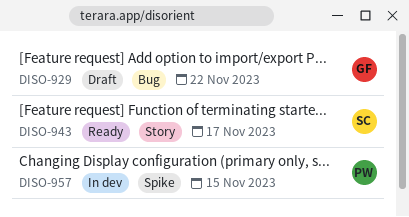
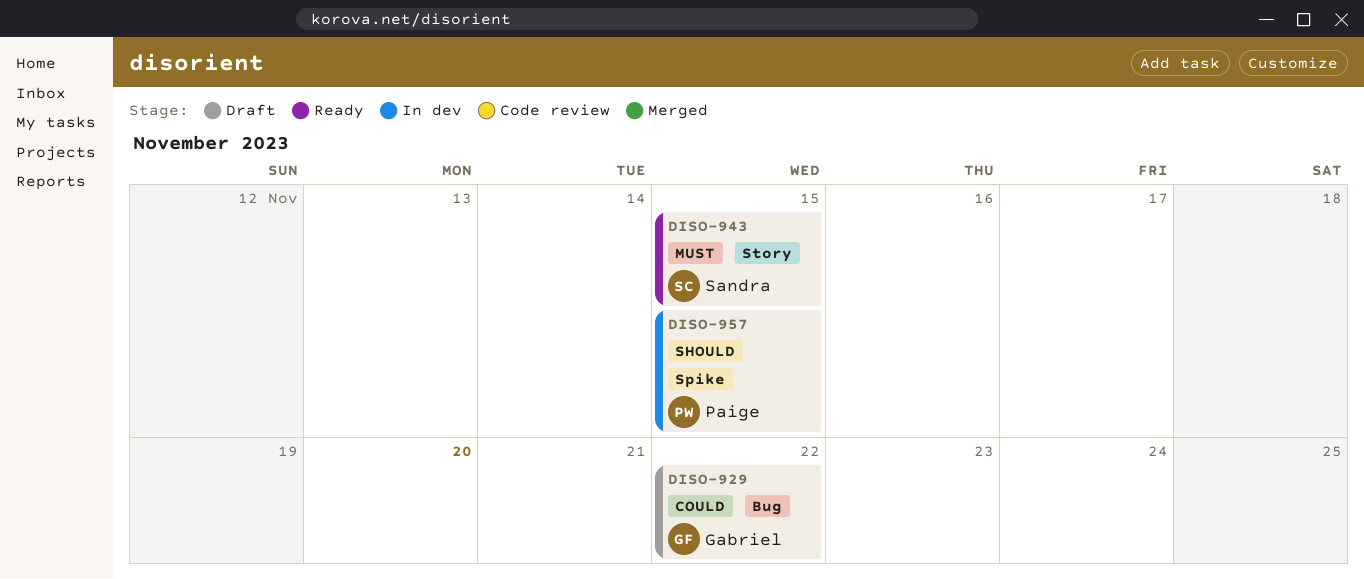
DISO-943, due: Nov 17 -> Nov 15

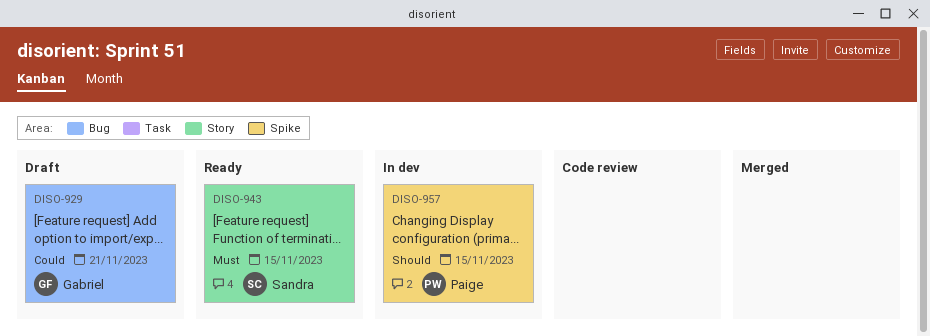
DISO-929, due: Nov 22 -> Nov 21

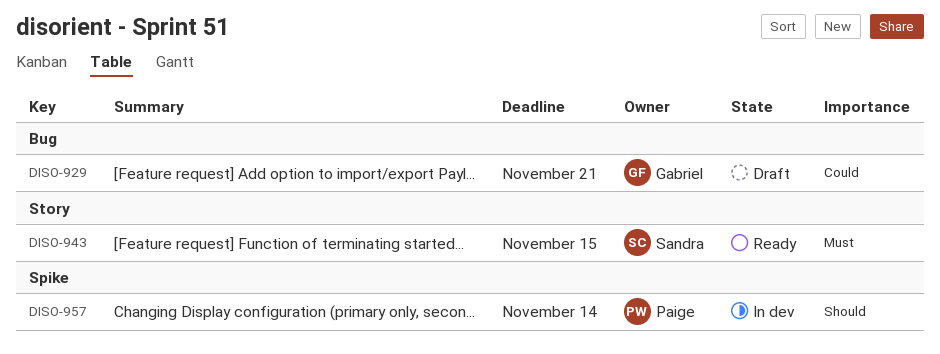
DISO-957, due: Nov 15 -> Nov 14

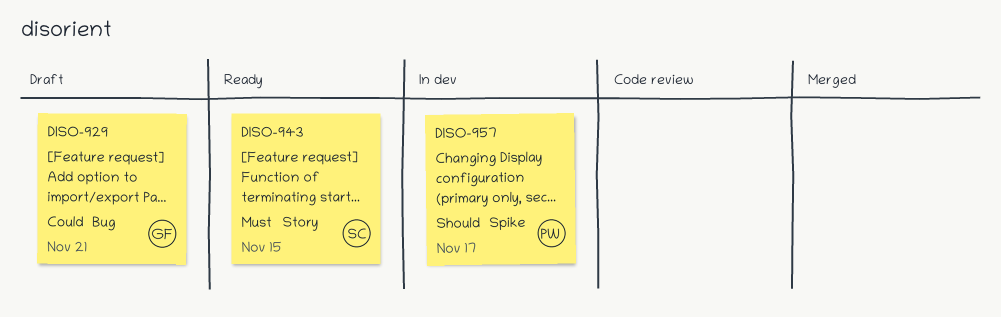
DISO-957, due: Nov 14 -> Nov 17

